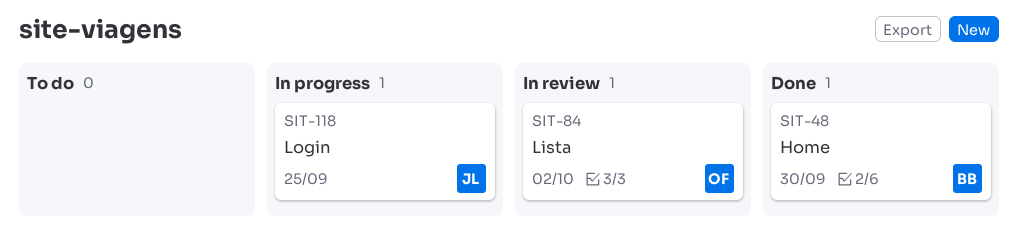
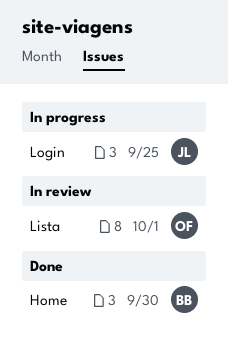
Lista, due: Oct 2 -> Oct 1

